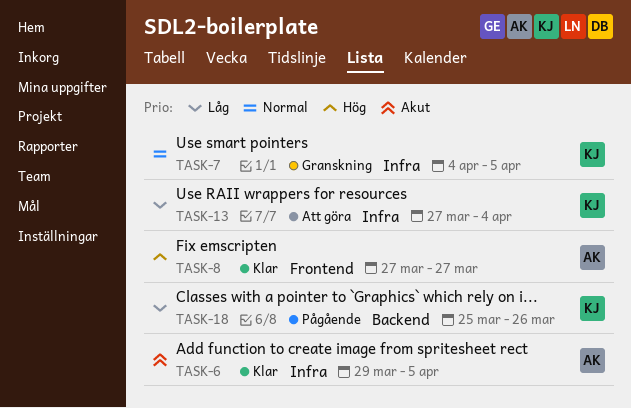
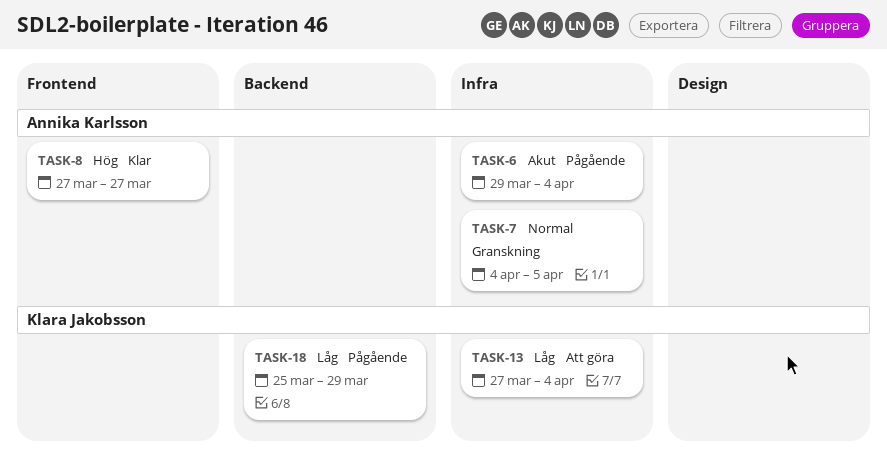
TASK-6, status: Klar -> Pågående
TASK-6, due: Apr 5 -> Apr 4
TASK-7, owner: Klara Jakobsson -> Annika Karlsson
TASK-18, due: Mar 26 -> Mar 29

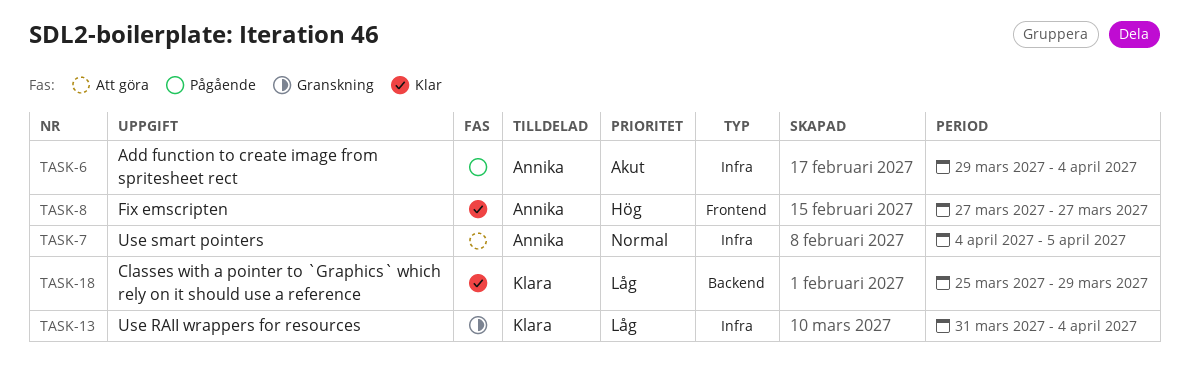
TASK-7, status: Granskning -> Att göra
TASK-13, status: Att göra -> Granskning
TASK-13, start: Mar 27 -> Mar 31
TASK-18, status: Pågående -> Klar

